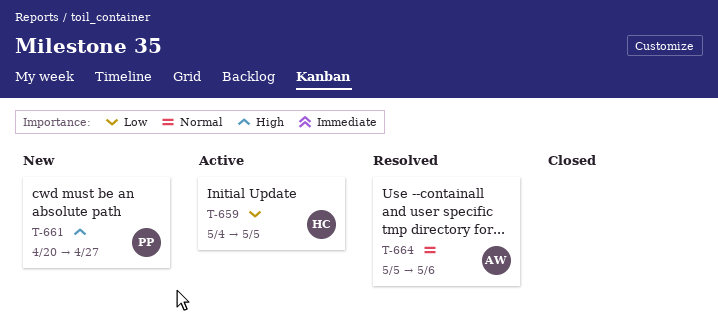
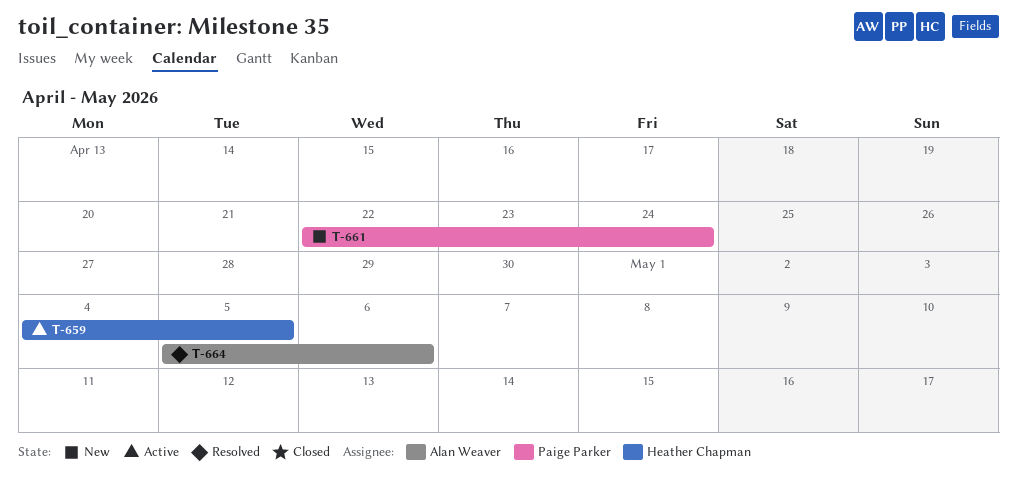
T-661, start: Apr 20 -> Apr 22
T-661, due: Apr 27 -> Apr 24

